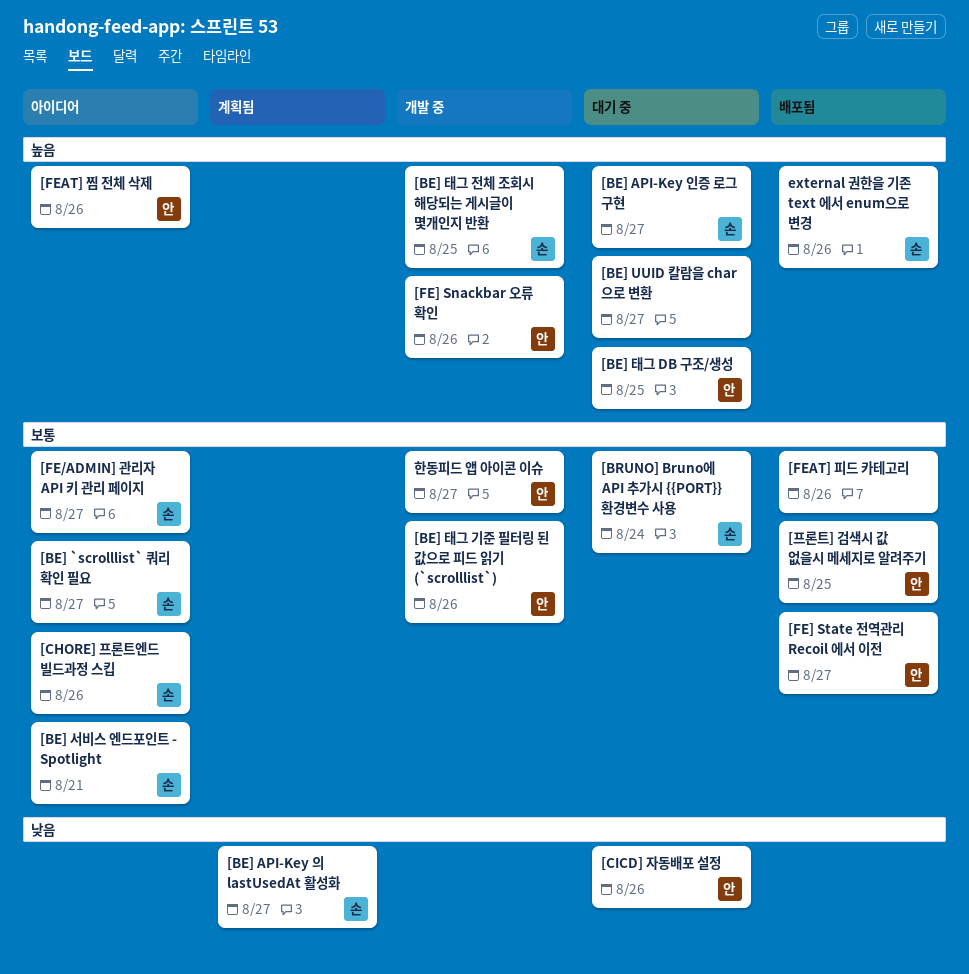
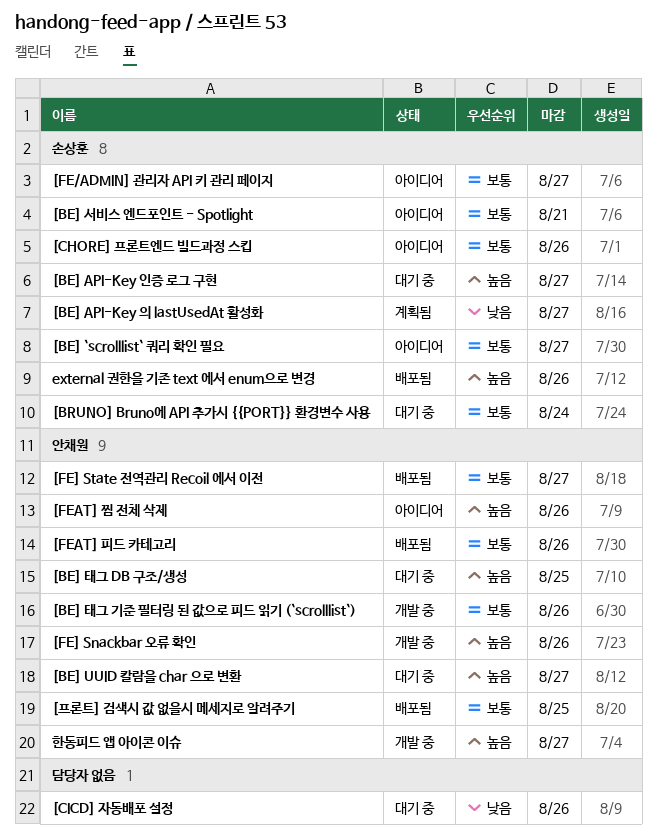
[BE] UUID 칼람을 char 으로 변환, owner: none -> 안채원
[BE] 태그 전체 조회시 해당되는 게시글이 몇개인지 반환: present -> none
[CICD] 자동배포 설정, owner: 안채원 -> none
[FEAT] 피드 카테고리, owner: none -> 안채원
한동피드 앱 아이콘 이슈, priority: 보통 -> 높음

